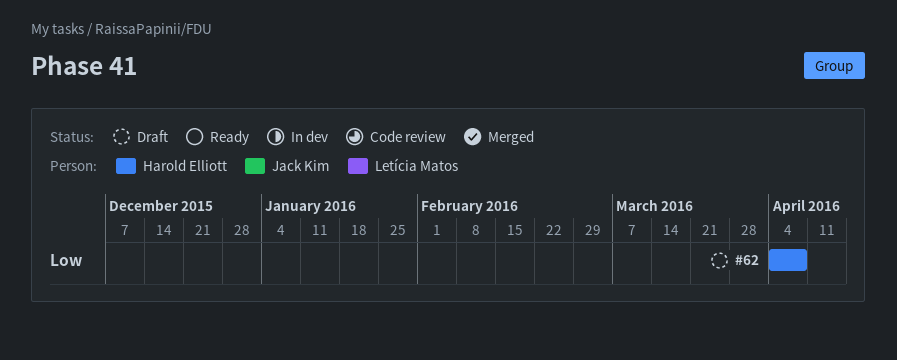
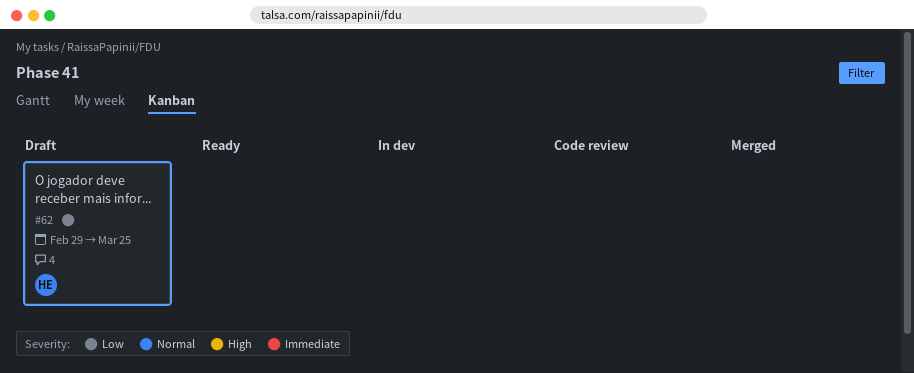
#62, start: Apr 4 -> Feb 29
#62, due: Apr 8 -> Mar 25

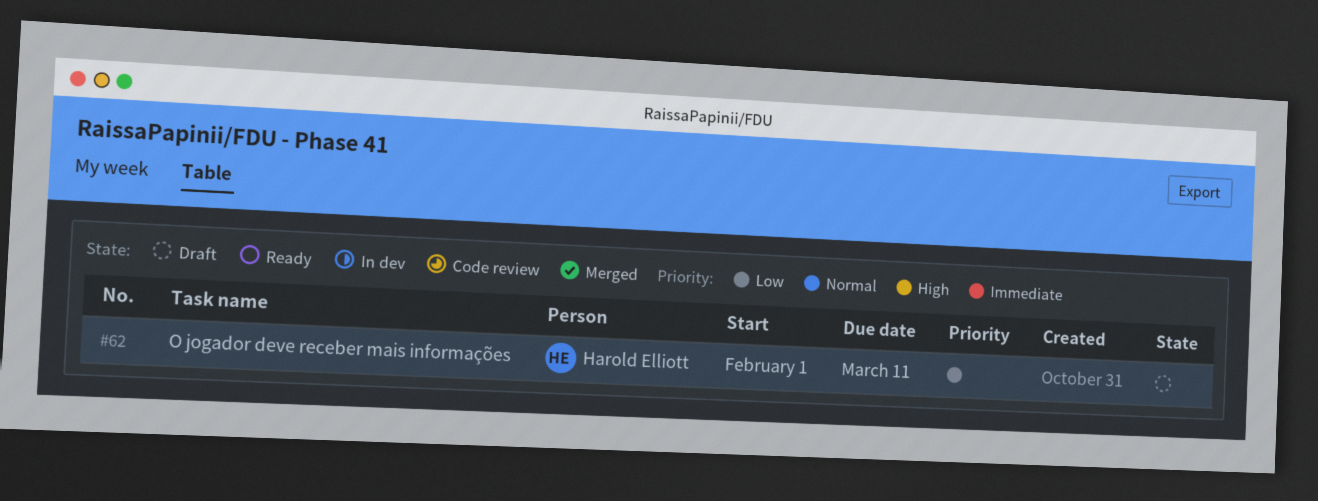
#62, start: Feb 29 -> Feb 1
#62, due: Mar 25 -> Mar 11

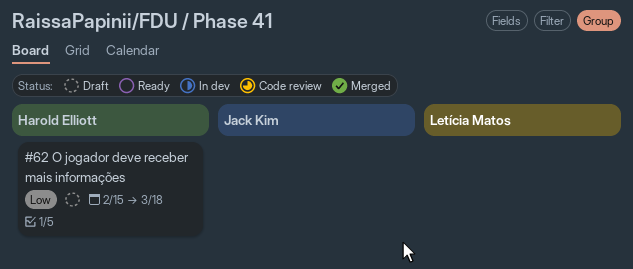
#62, start: Feb 1 -> Feb 15
#62, due: Mar 11 -> Mar 18

